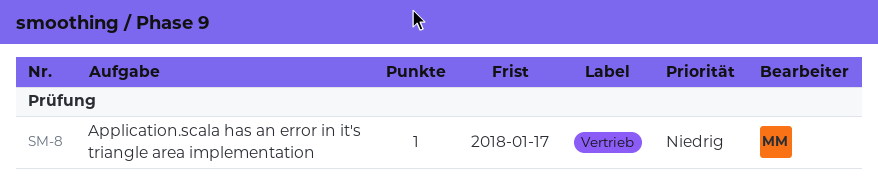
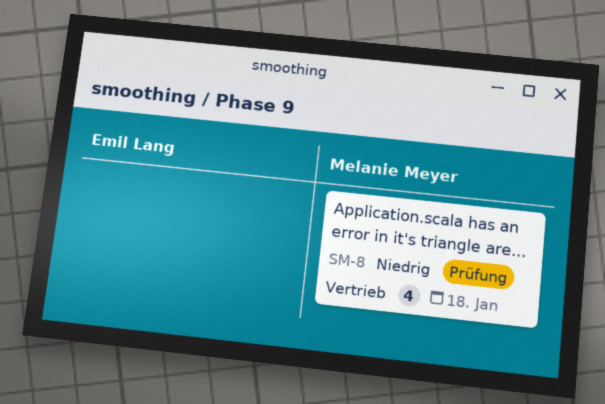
SM-8, estimate: 1 -> 4
SM-8, due: Jan 17 -> Jan 18

